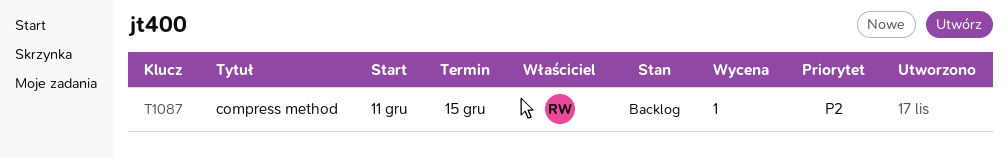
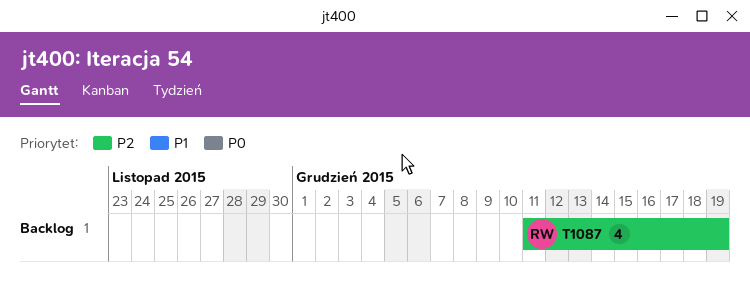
T1087, estimate: 1 -> 4
T1087, due: Dec 15 -> Dec 19

